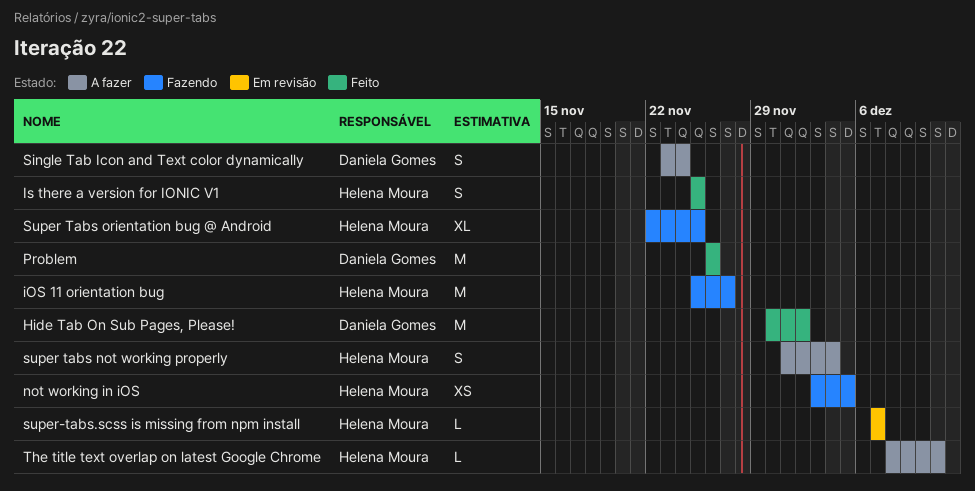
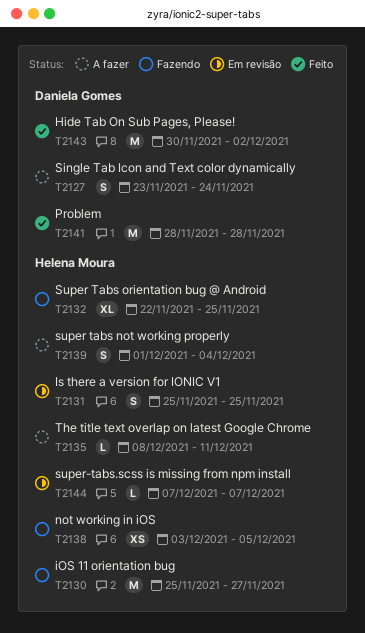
Is there a version for IONIC V1, status: Feito -> Em revisão
Problem, start: Nov 26 -> Nov 28
Problem, due: Nov 26 -> Nov 28

